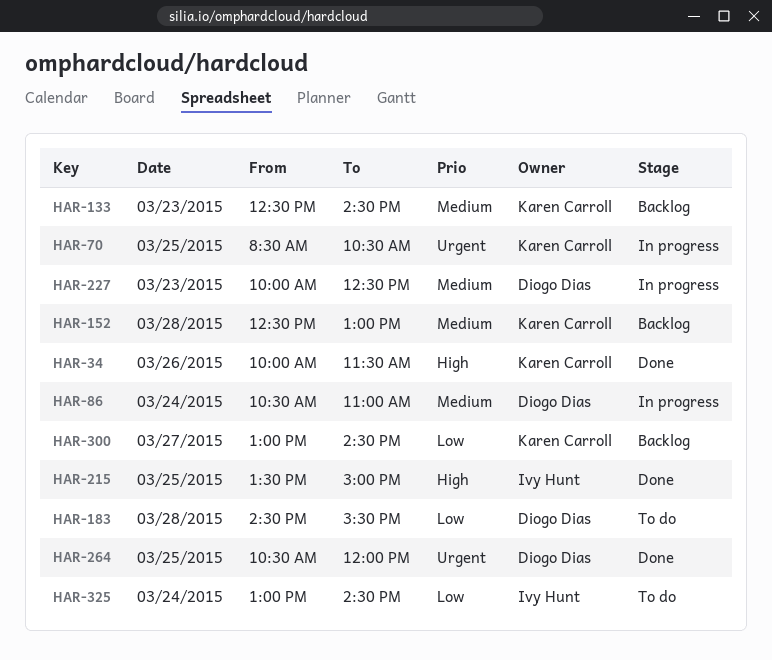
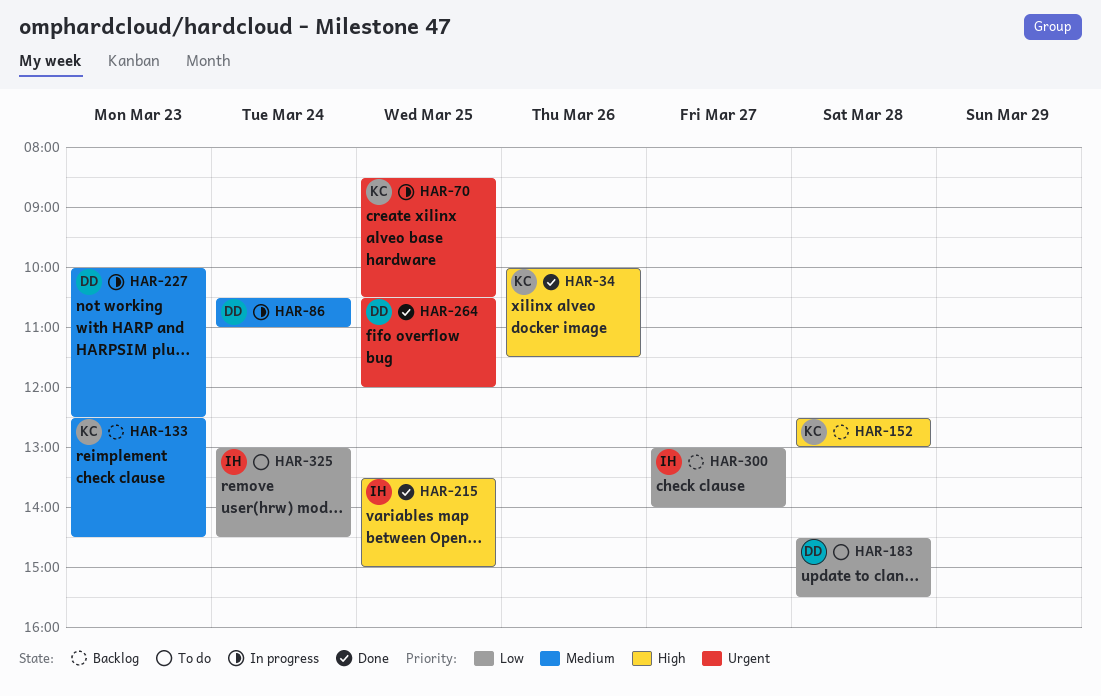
HAR-152, priority: Medium -> High
HAR-300, owner: Karen Carroll -> Ivy Hunt
HAR-300, ends: 14:30 -> 14:00

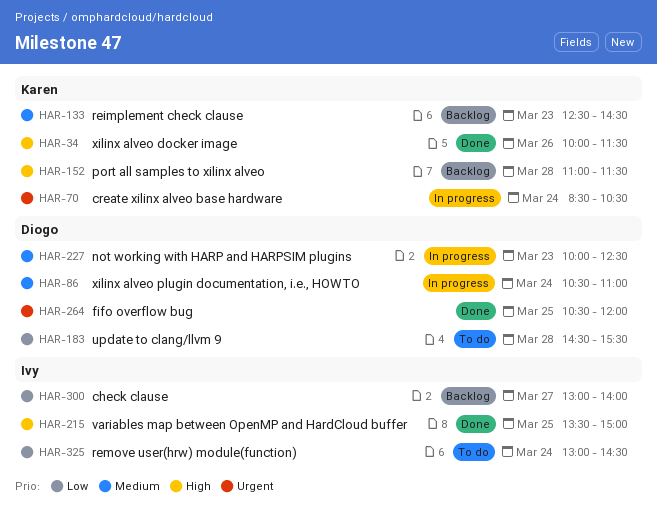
HAR-70, day: Mar 25 -> Mar 24
HAR-152, begins: 12:30 -> 11:00
HAR-152, ends: 13:00 -> 11:30

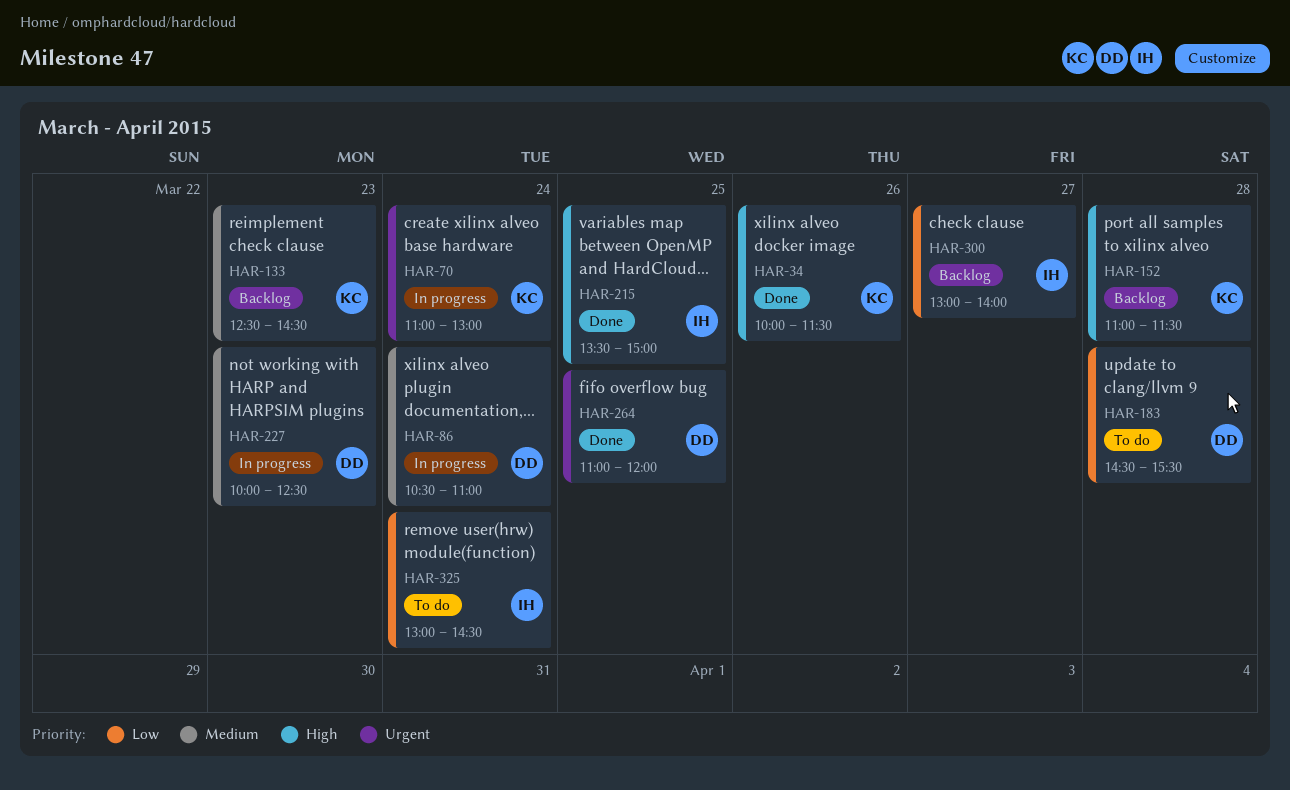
HAR-70, begins: 08:30 -> 11:00
HAR-70, ends: 10:30 -> 13:00
HAR-264, begins: 10:30 -> 11:00

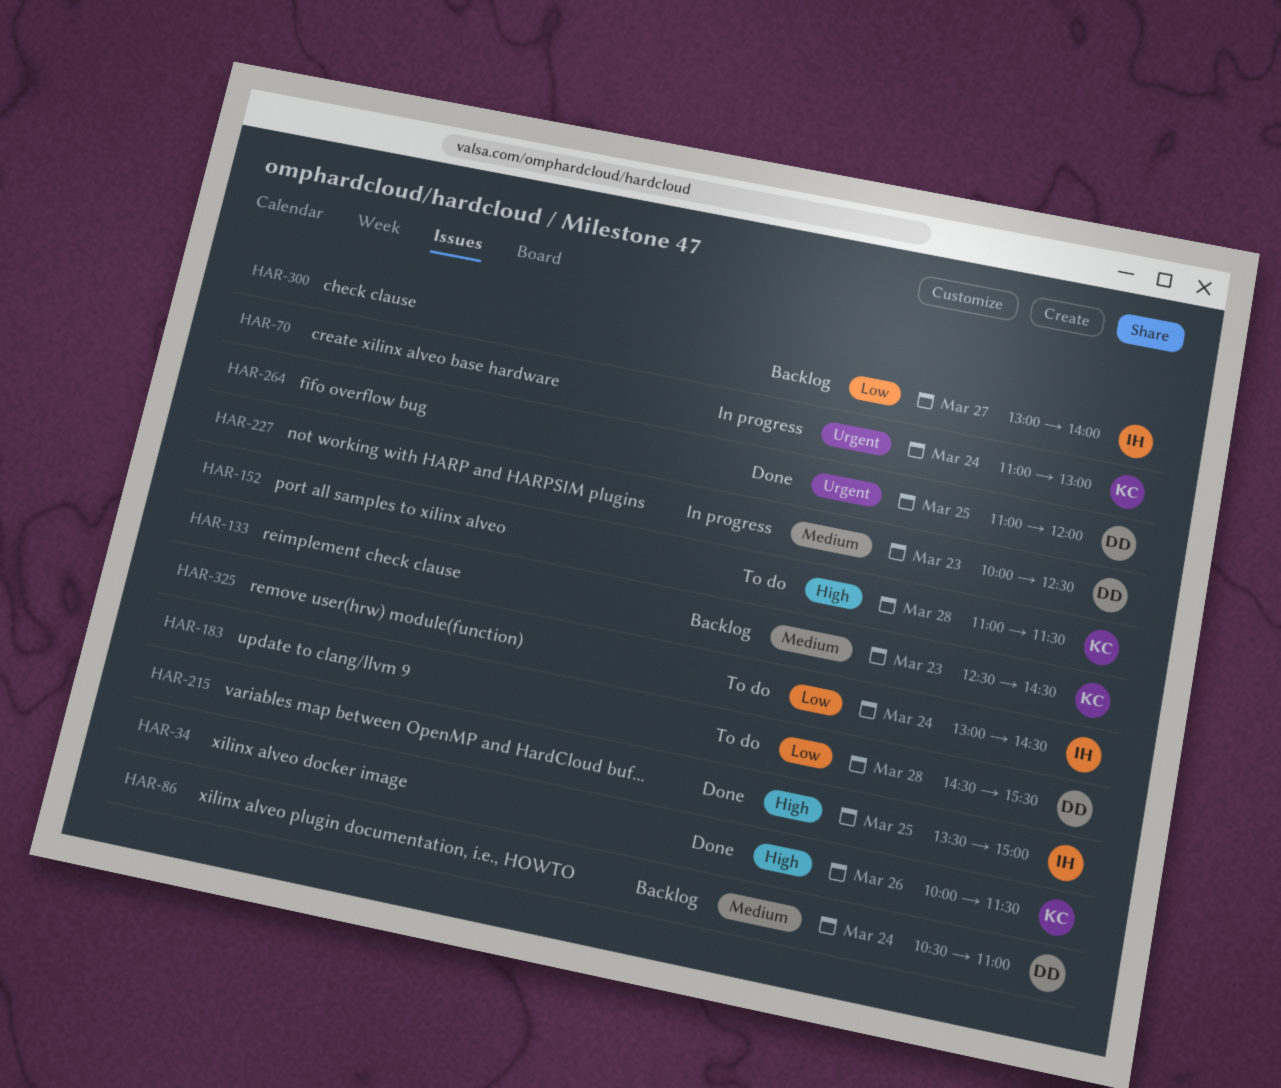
HAR-86, status: In progress -> Backlog
HAR-152, status: Backlog -> To do

